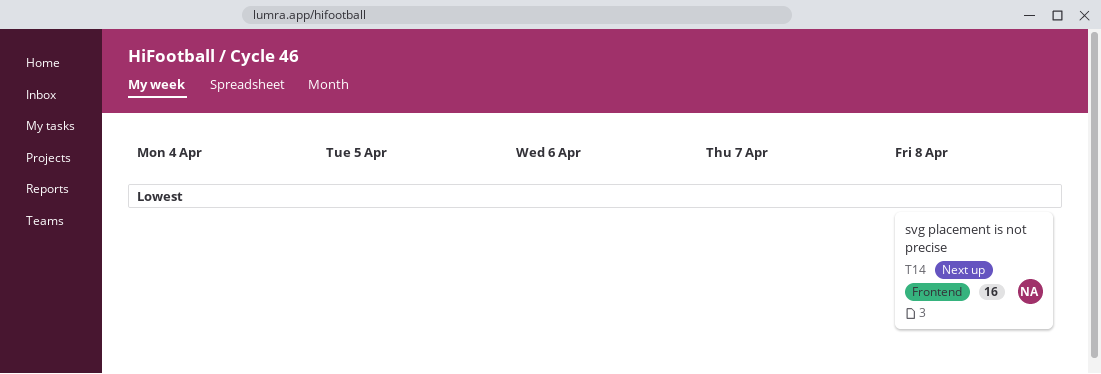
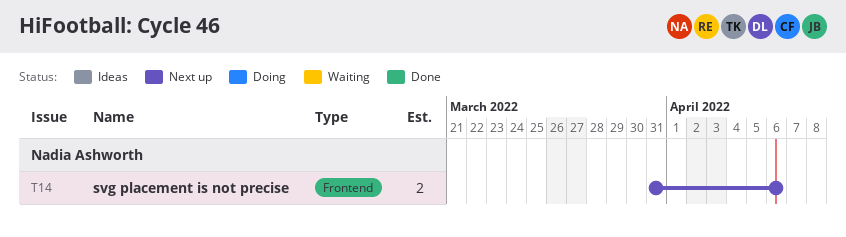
T14, estimate: 16 -> 2
T14, due: Apr 8 -> Apr 6

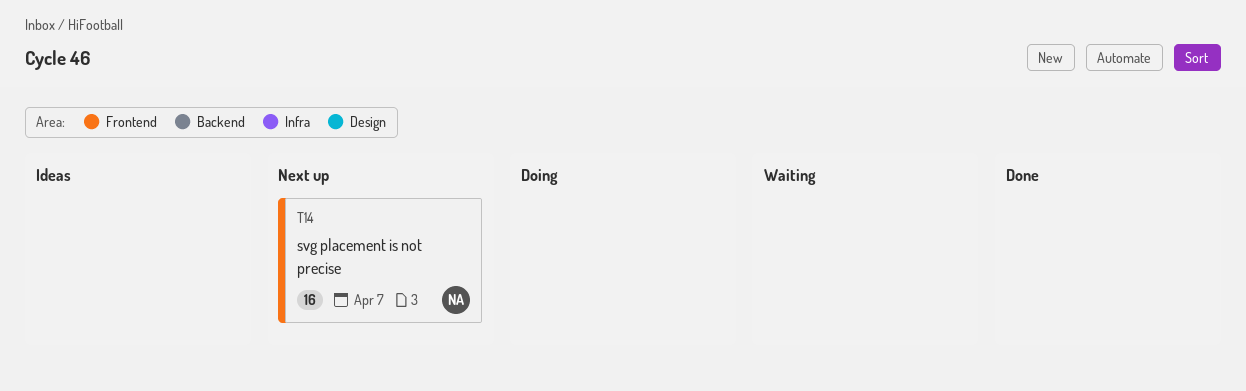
T14, estimate: 2 -> 16
T14, due: Apr 6 -> Apr 7

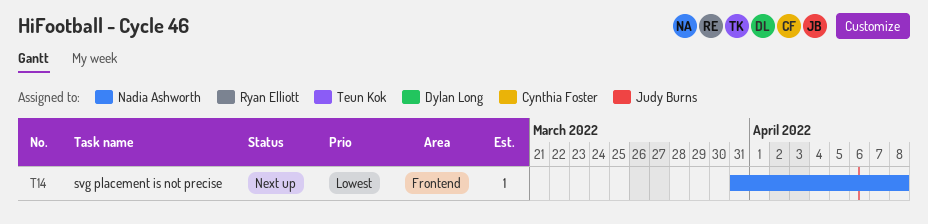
T14, estimate: 16 -> 1
T14, due: Apr 7 -> Apr 8

